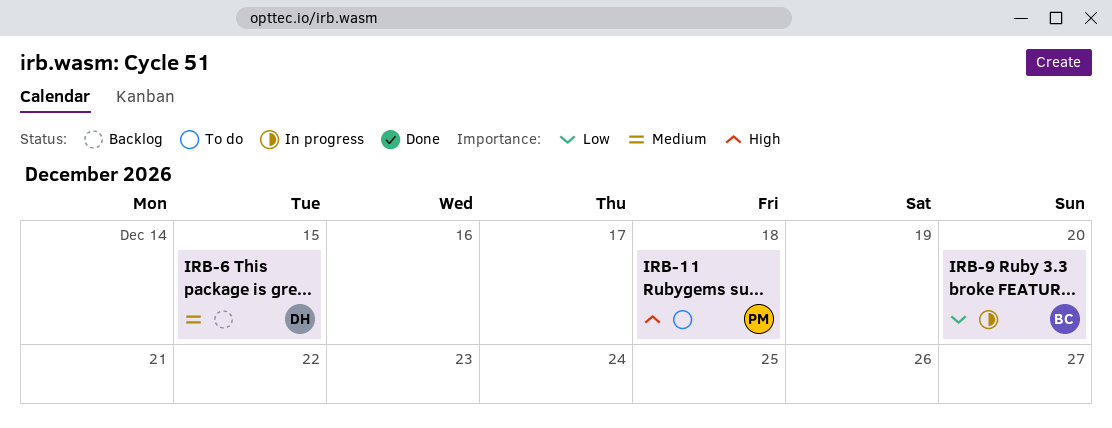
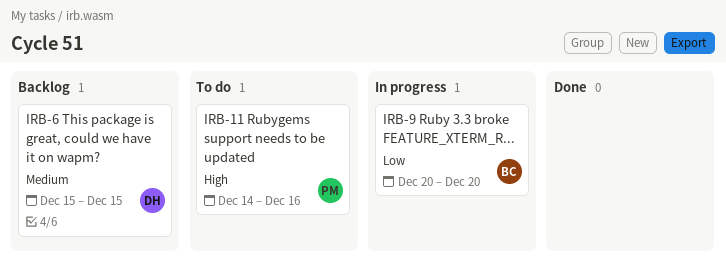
IRB-11, due: Dec 18 -> Dec 16

